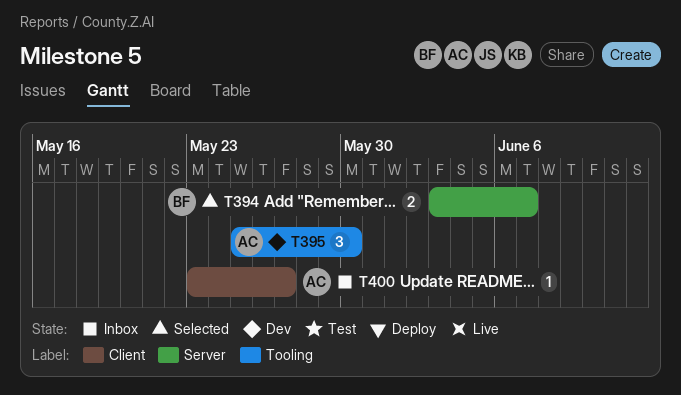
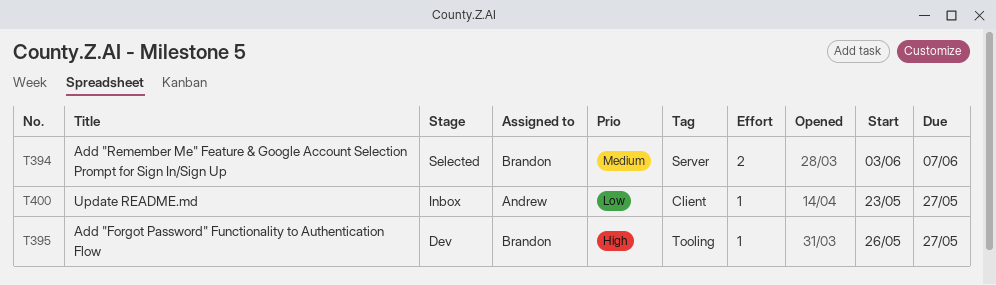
T395, owner: Andrew -> Brandon
T395, estimate: 3 -> 1
T395, start: May 25 -> May 26
T395, due: May 30 -> May 27

